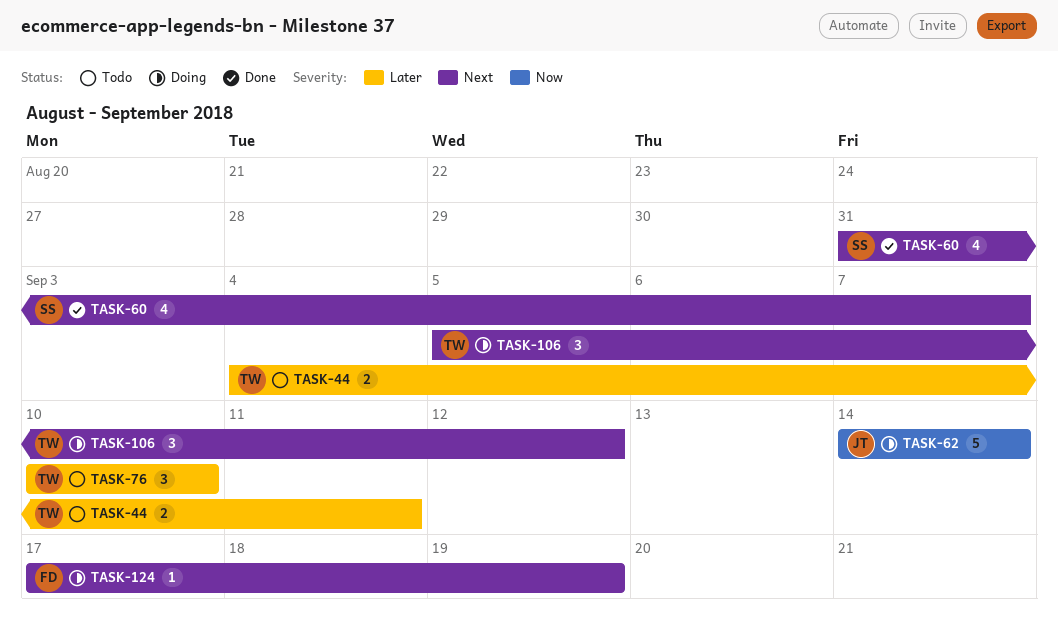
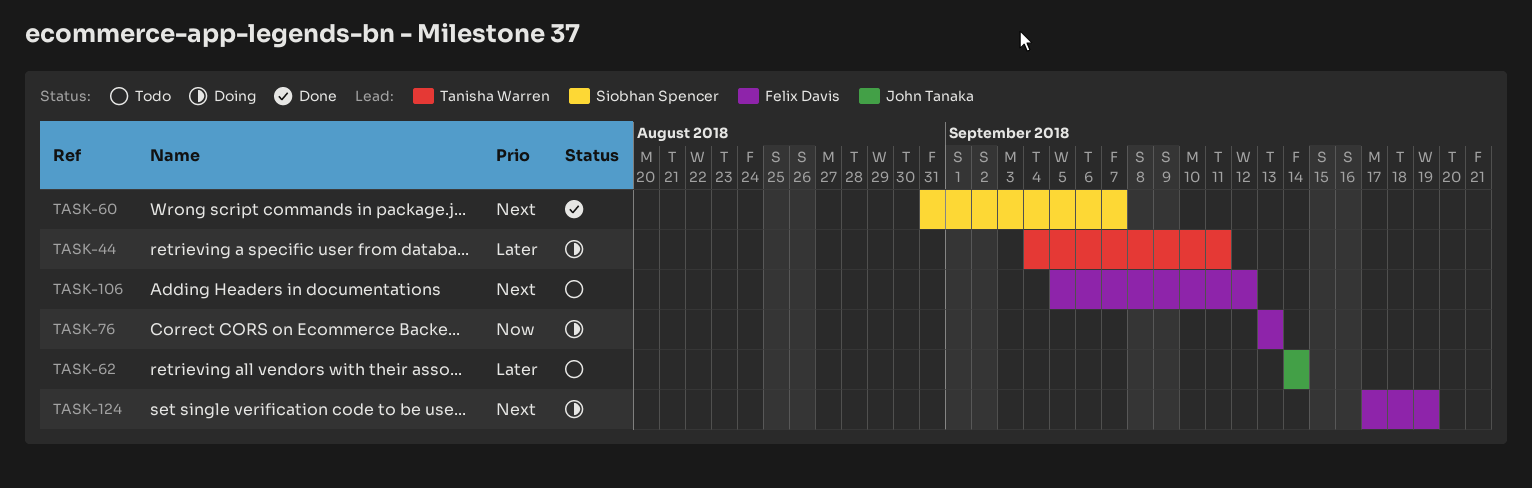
TASK-44, status: Todo -> Doing
TASK-62, status: Doing -> Todo
TASK-62, priority: Now -> Later
TASK-76, status: Todo -> Doing
TASK-76, owner: Tanisha Warren -> Felix Davis
TASK-76, priority: Later -> Now
TASK-76, start: Sep 10 -> Sep 13
TASK-76, due: Sep 10 -> Sep 13
TASK-106, status: Doing -> Todo
TASK-106, owner: Tanisha Warren -> Felix Davis

